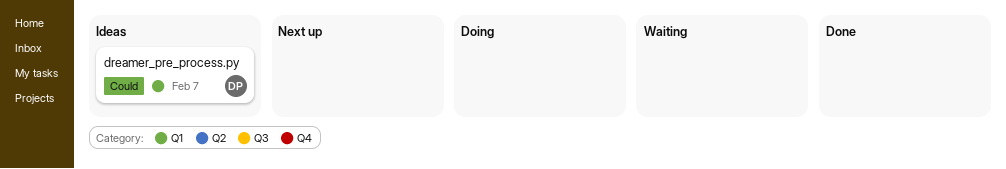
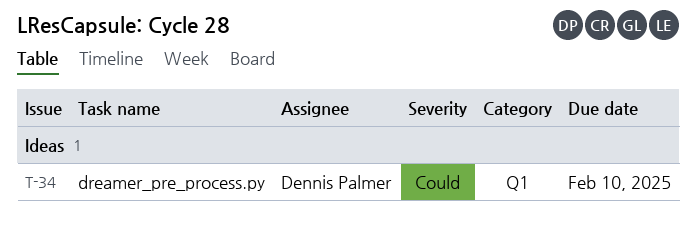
dreamer_pre_process.py, due: Feb 7 -> Feb 10

